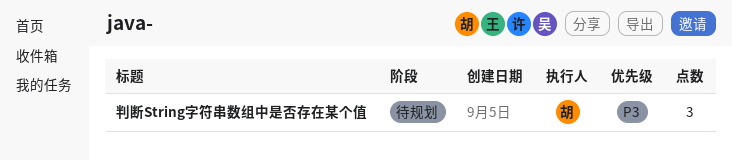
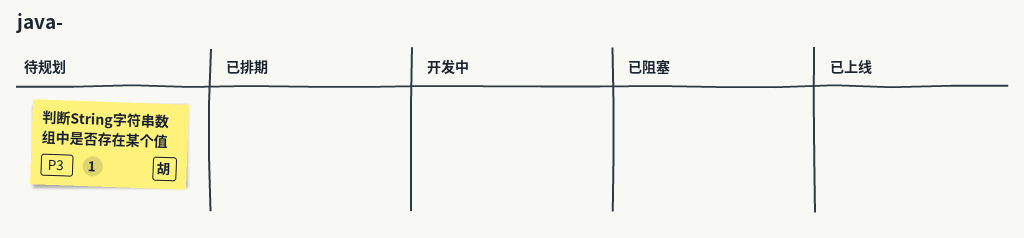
判断String字符串数组中是否存在某个值, estimate: 3 -> 1

